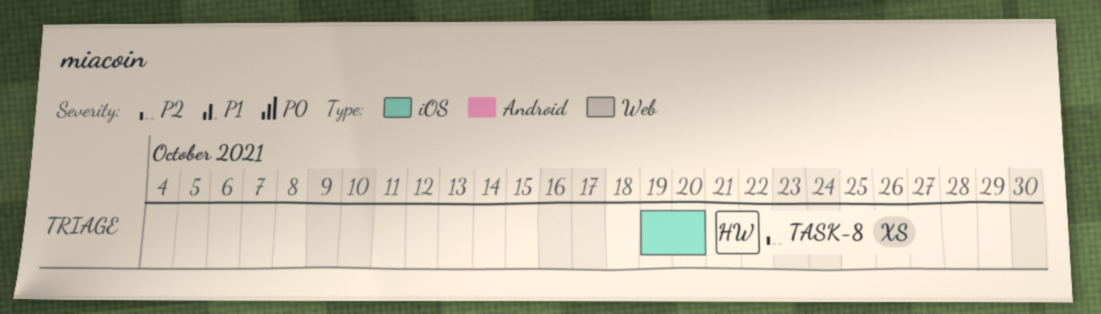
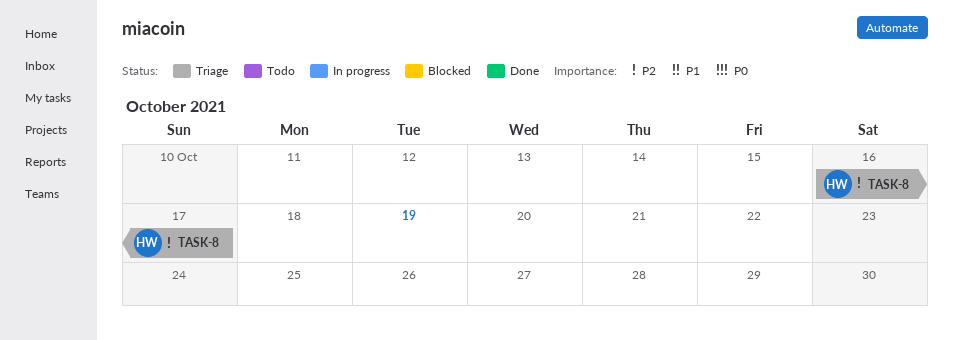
TASK-8, start: Oct 19 -> Oct 16
TASK-8, due: Oct 20 -> Oct 17

